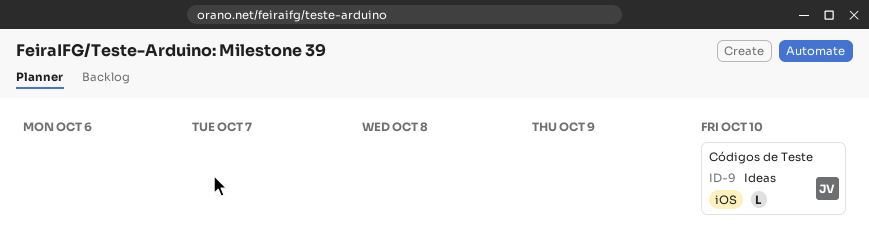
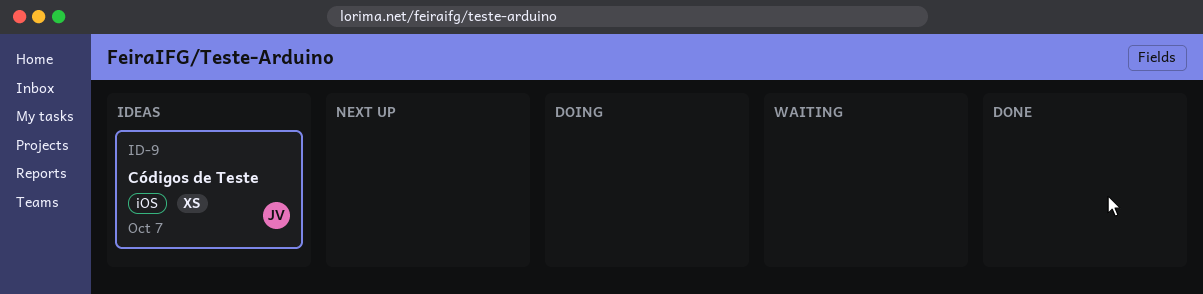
ID-9, estimate: L -> XS
ID-9, due: Oct 10 -> Oct 7

